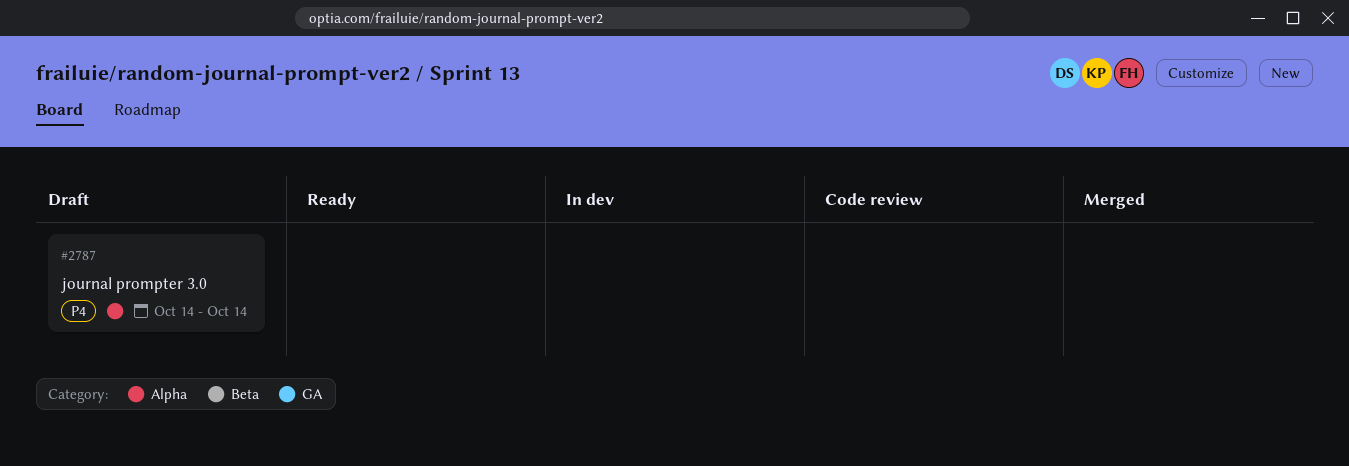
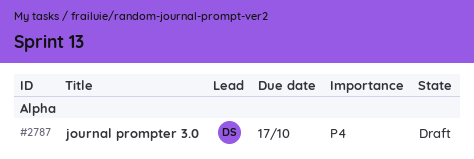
#2787, due: Oct 14 -> Oct 17

